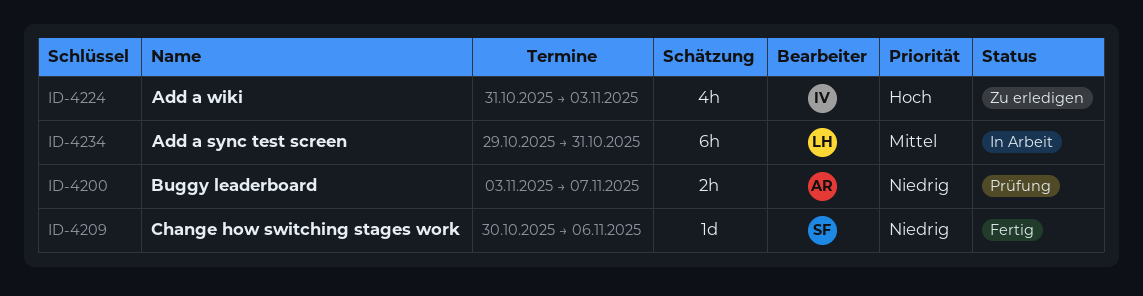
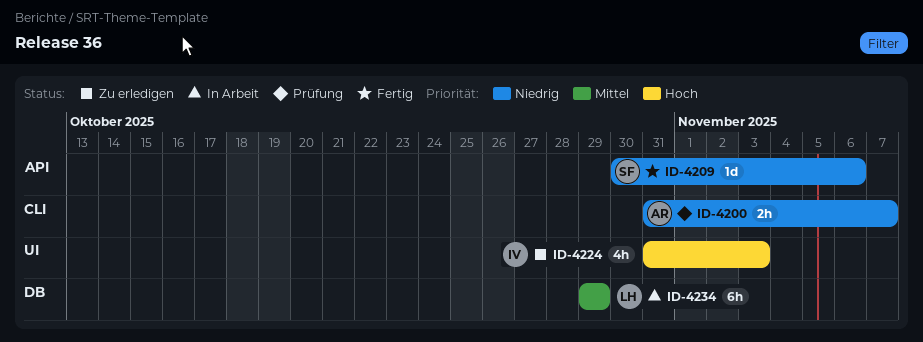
ID-4200, start: Nov 3 -> Oct 31
ID-4234, due: Oct 31 -> Oct 29

